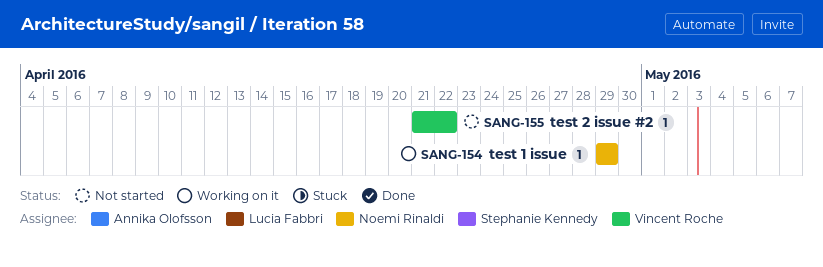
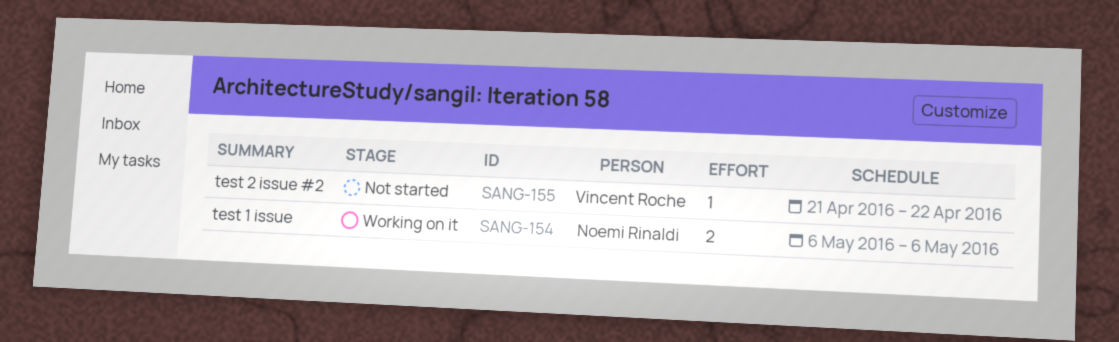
SANG-154, estimate: 1 -> 2
SANG-154, start: Apr 29 -> May 6
SANG-154, due: Apr 29 -> May 6

